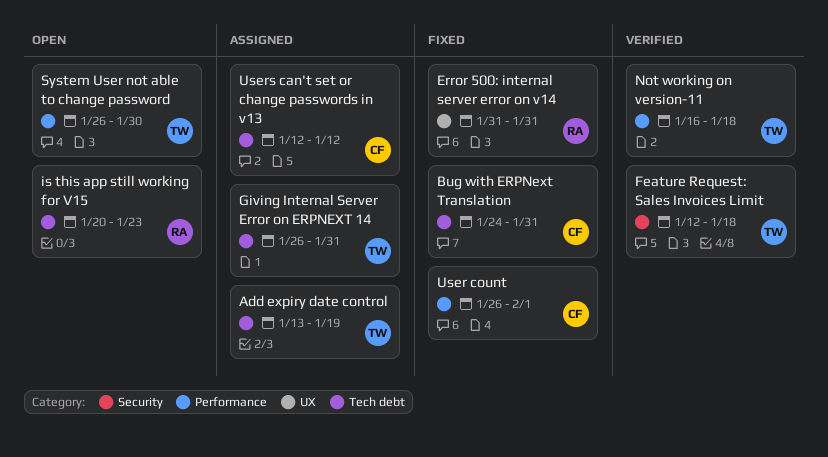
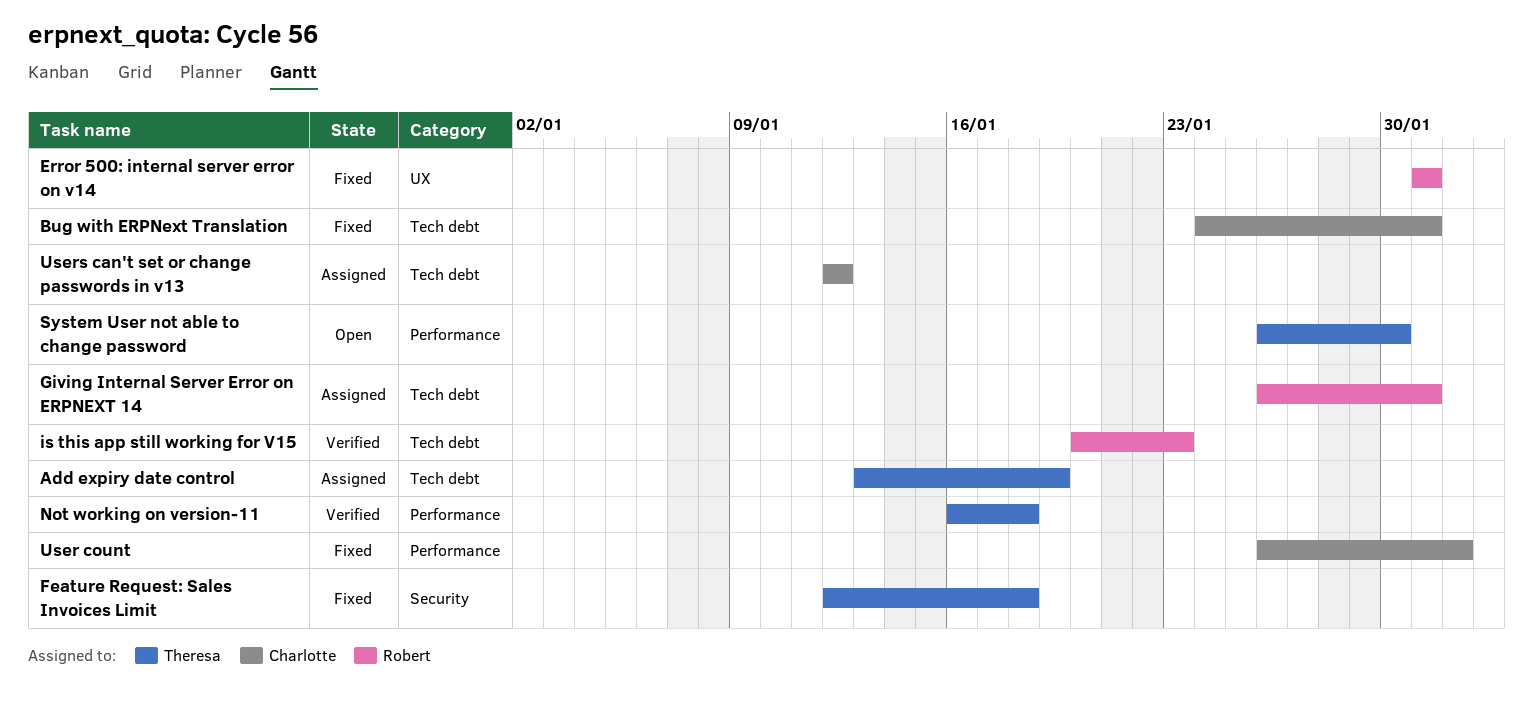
Feature Request: Sales Invoices Limit, status: Verified -> Fixed
Giving Internal Server Error on ERPNEXT 14, owner: Theresa -> Robert
is this app still working for V15, status: Open -> Verified

